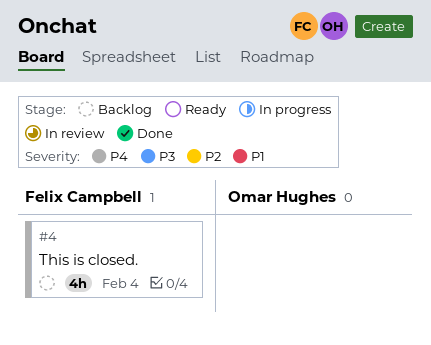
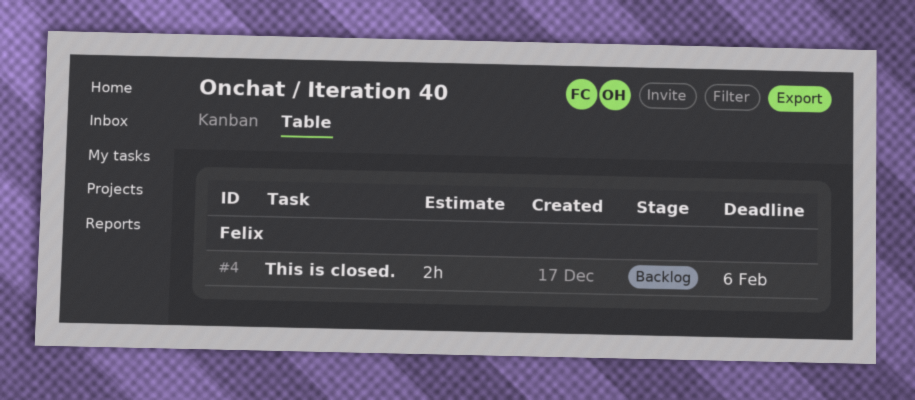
#4, estimate: 4h -> 2h
#4, due: Feb 4 -> Feb 6

